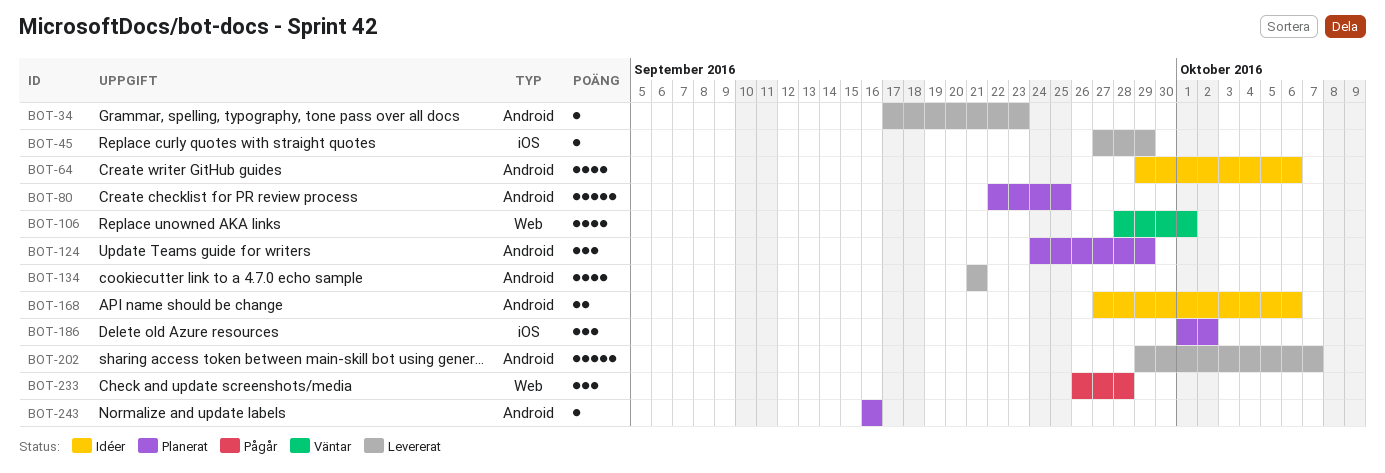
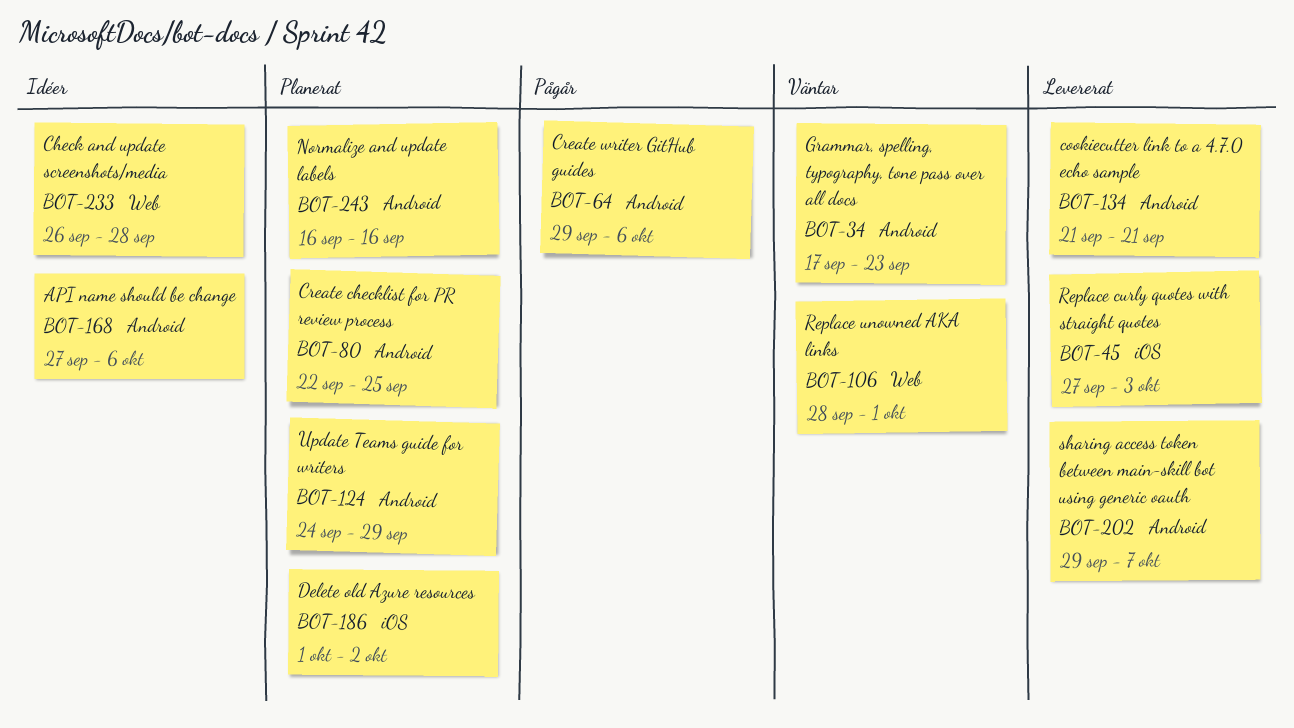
BOT-34, status: Levererat -> Väntar
BOT-45, due: Sep 29 -> Oct 3
BOT-64, status: Idéer -> Pågår
BOT-233, status: Pågår -> Idéer

